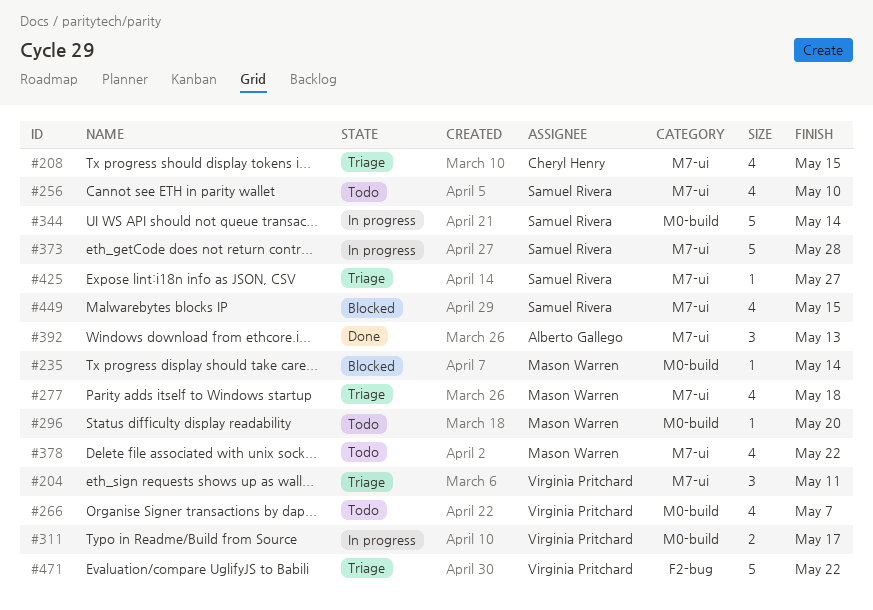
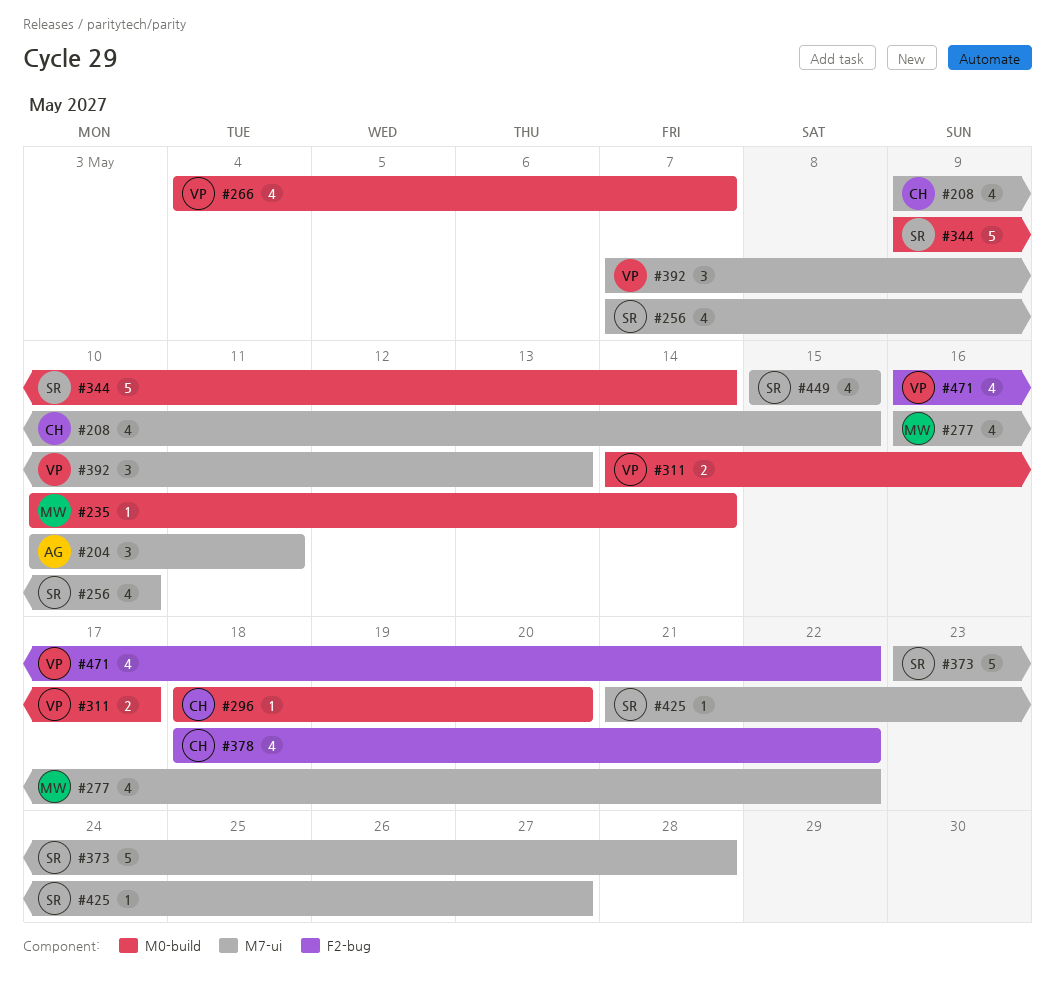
#204, owner: Virginia Pritchard -> Alberto Gallego
#277, due: May 18 -> May 22
#296, owner: Mason Warren -> Cheryl Henry
#378, owner: Mason Warren -> Cheryl Henry
#378, label: M7-ui -> F2-bug
#392, owner: Alberto Gallego -> Virginia Pritchard
#471, estimate: 5 -> 4

